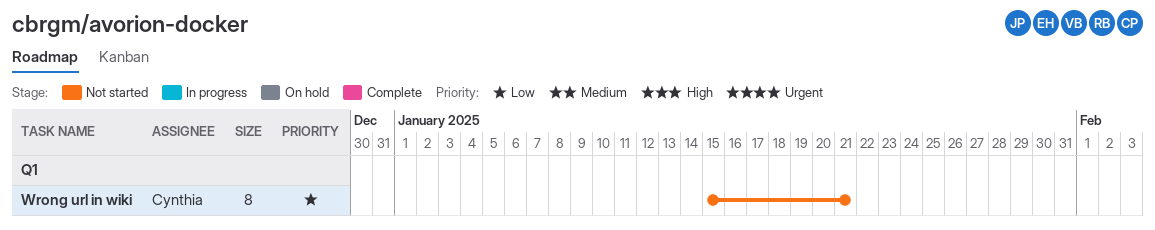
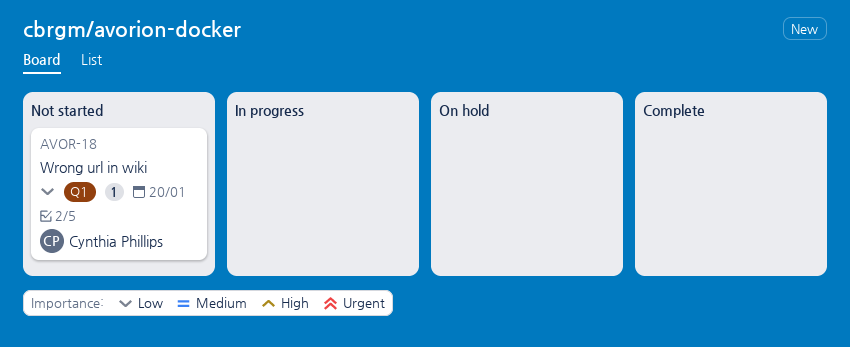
Wrong url in wiki, estimate: 8 -> 1
Wrong url in wiki, due: Jan 21 -> Jan 20

